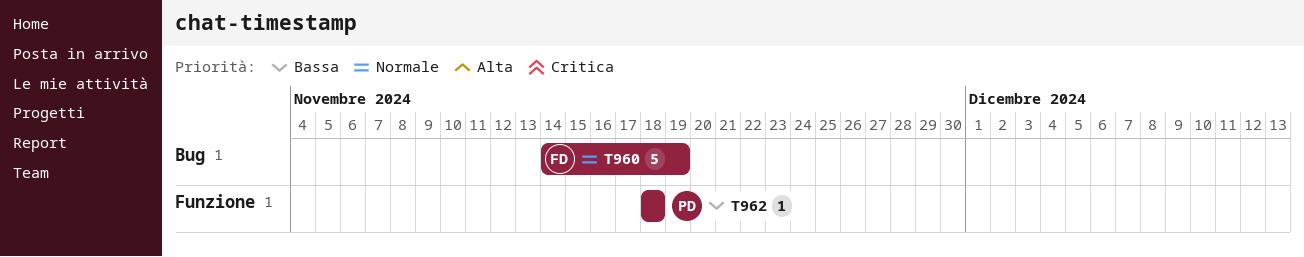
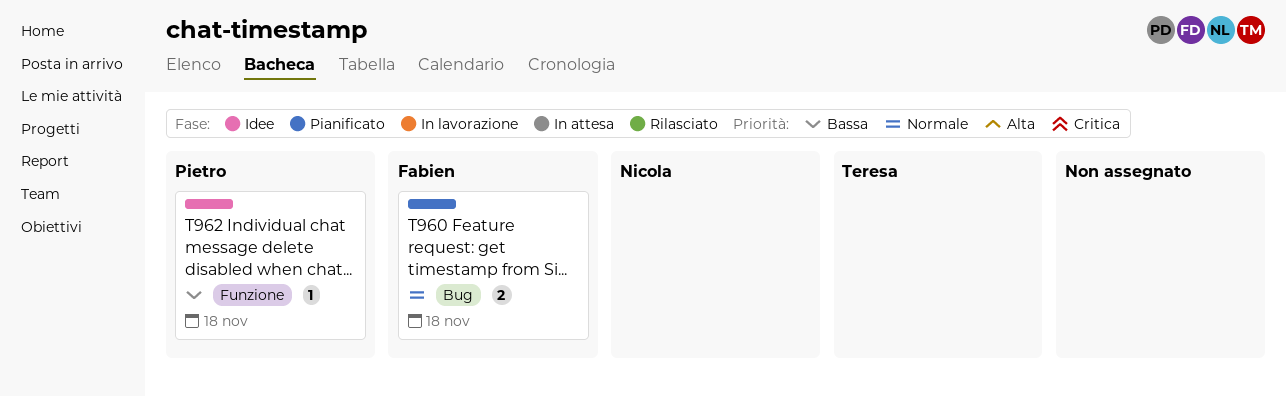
T960, estimate: 5 -> 2
T960, due: Nov 19 -> Nov 18

